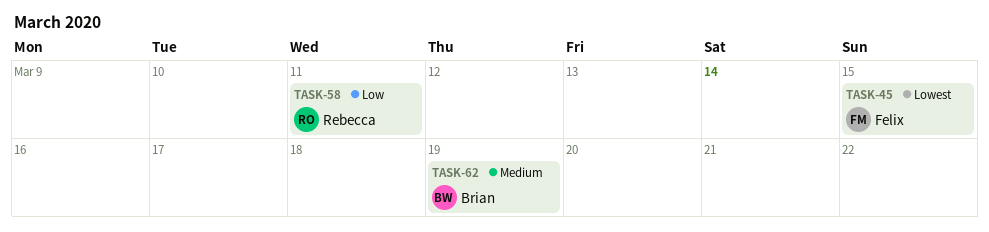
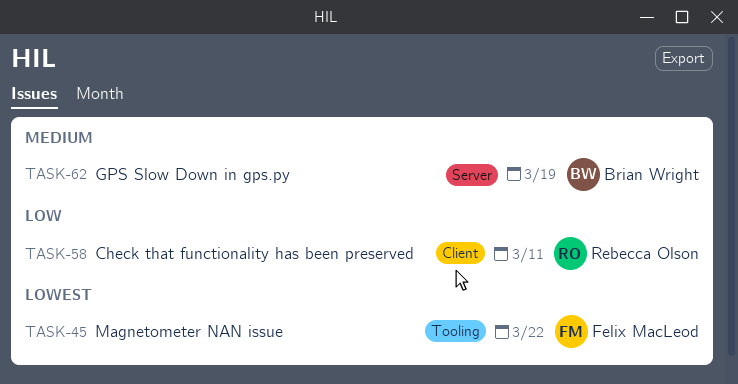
TASK-45, due: Mar 15 -> Mar 22

